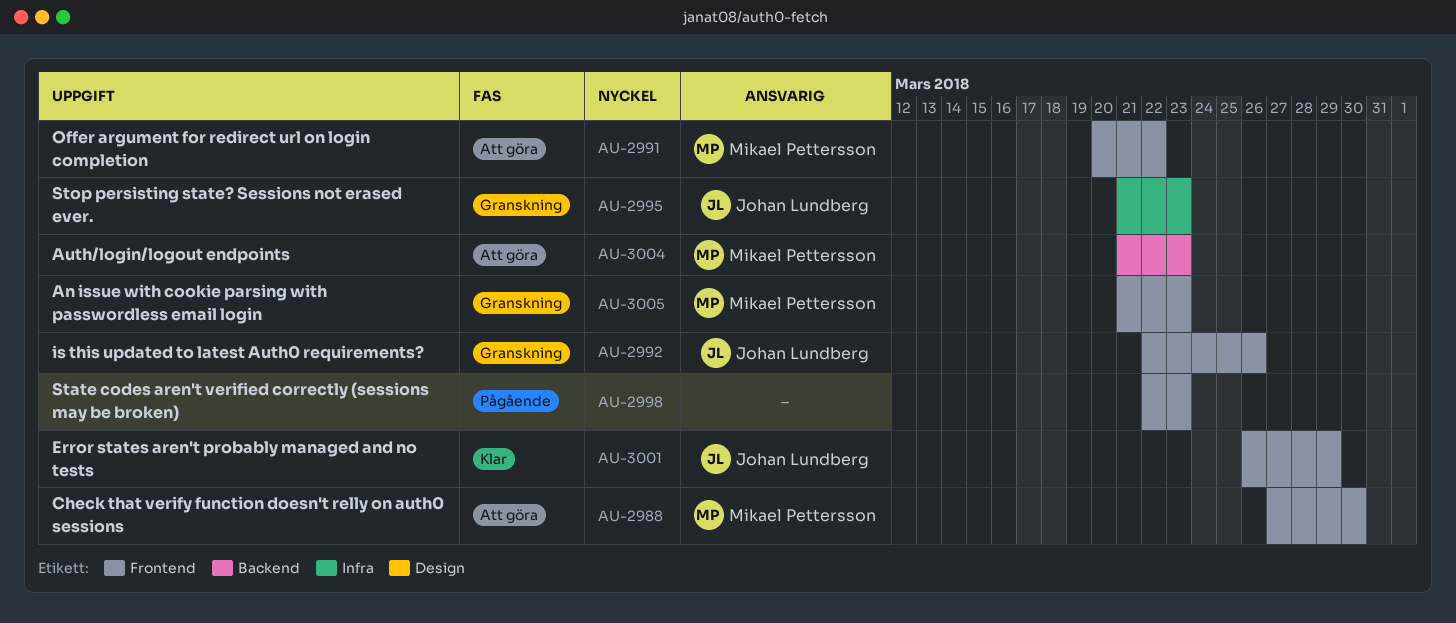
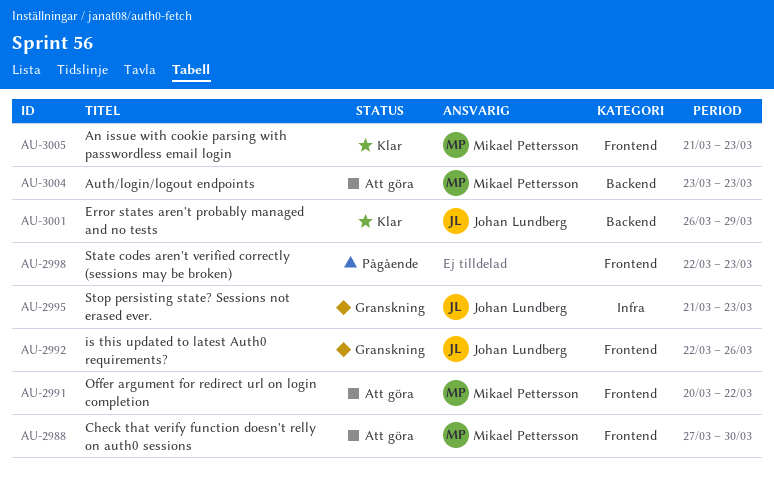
AU-3001, label: Frontend -> Backend
AU-3004, start: Mar 21 -> Mar 23
AU-3005, status: Granskning -> Klar

